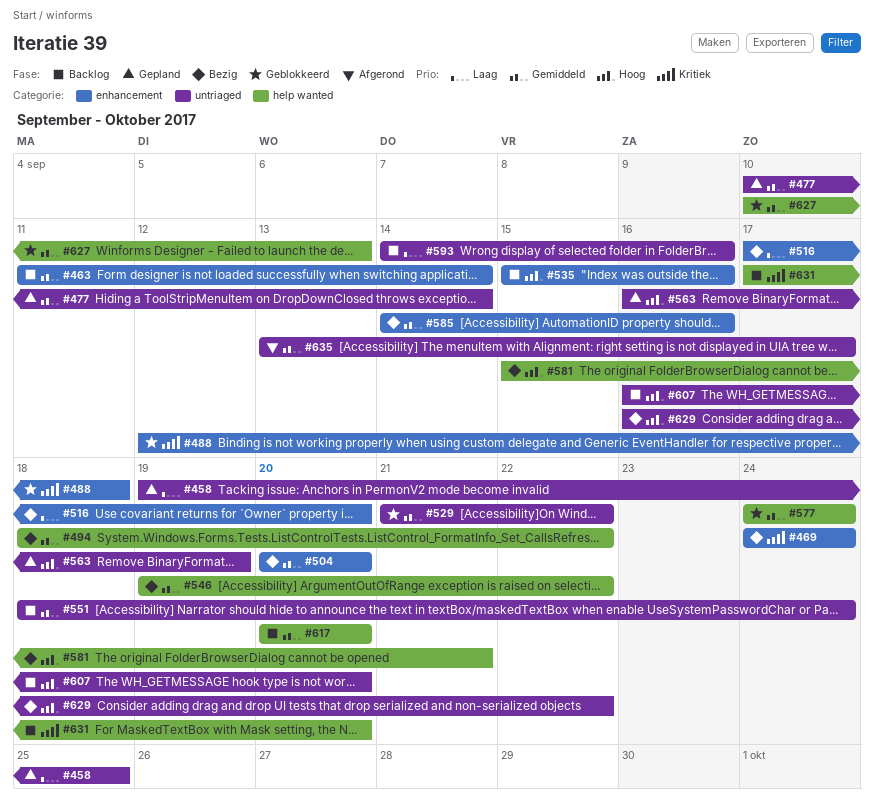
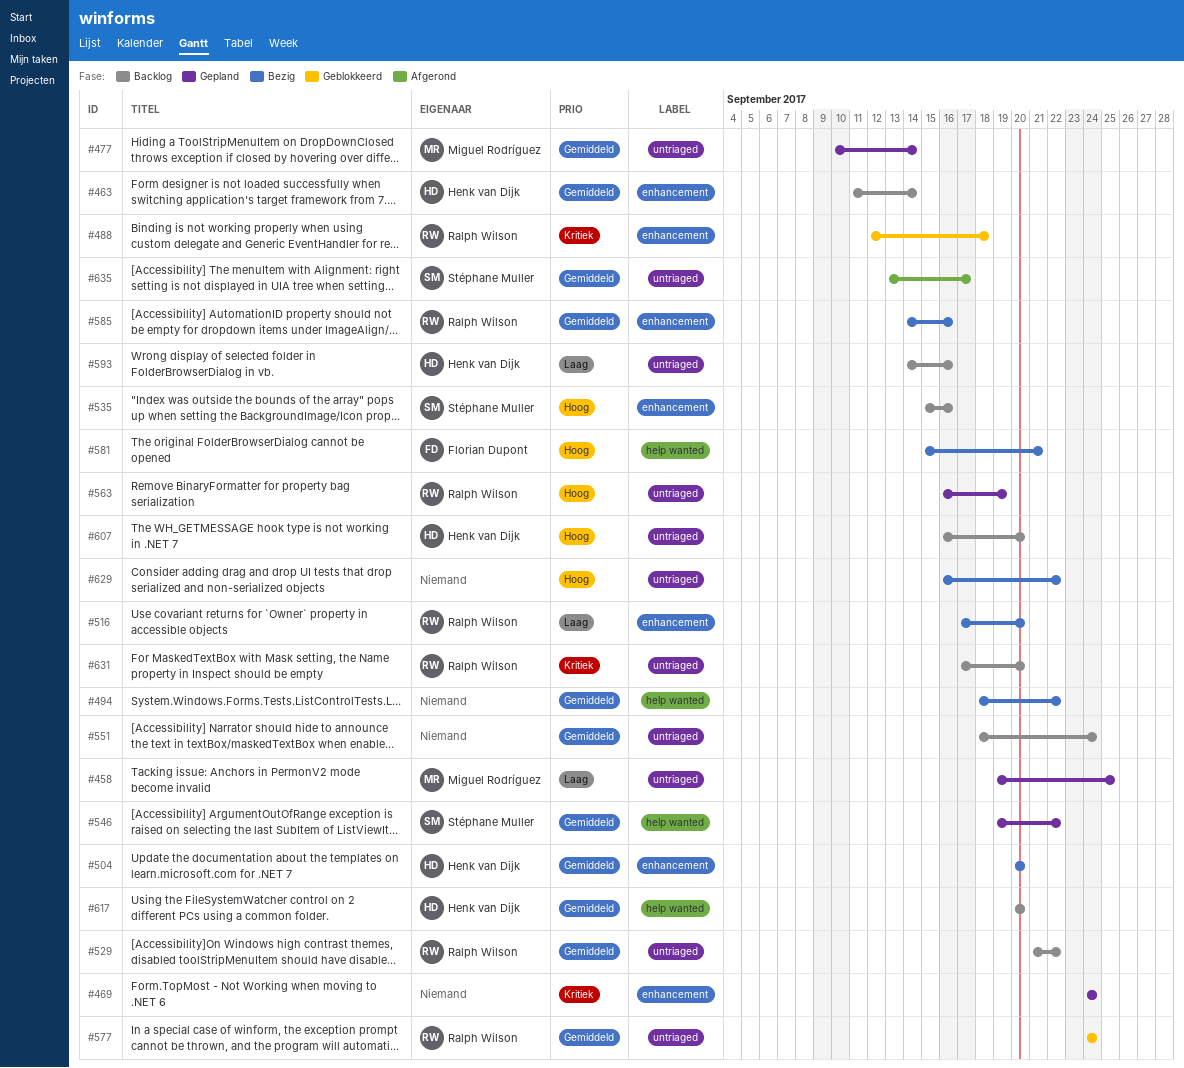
#469, status: Bezig -> Gepland
#529, status: Geblokkeerd -> Backlog
#546, status: Bezig -> Gepland
#577, label: help wanted -> untriaged
#627: present -> none
#631, label: help wanted -> untriaged

